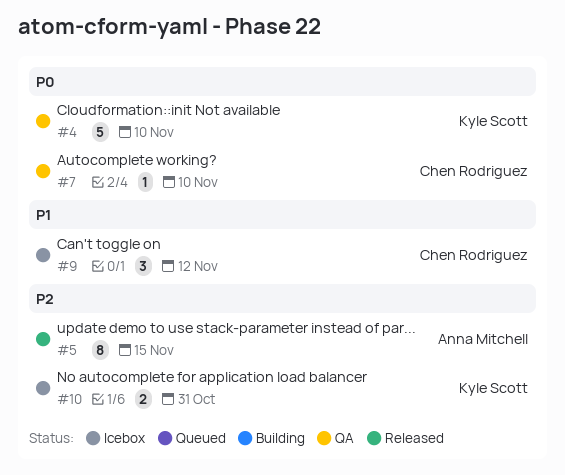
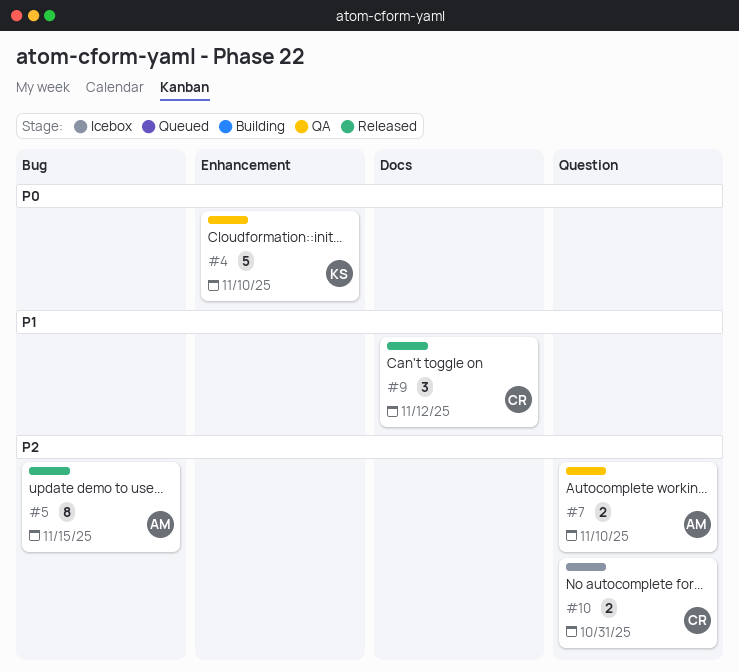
#7, owner: Chen Rodriguez -> Anna Mitchell
#7, priority: P0 -> P2
#7, estimate: 1 -> 2
#9, status: Icebox -> Released
#10, owner: Kyle Scott -> Chen Rodriguez

